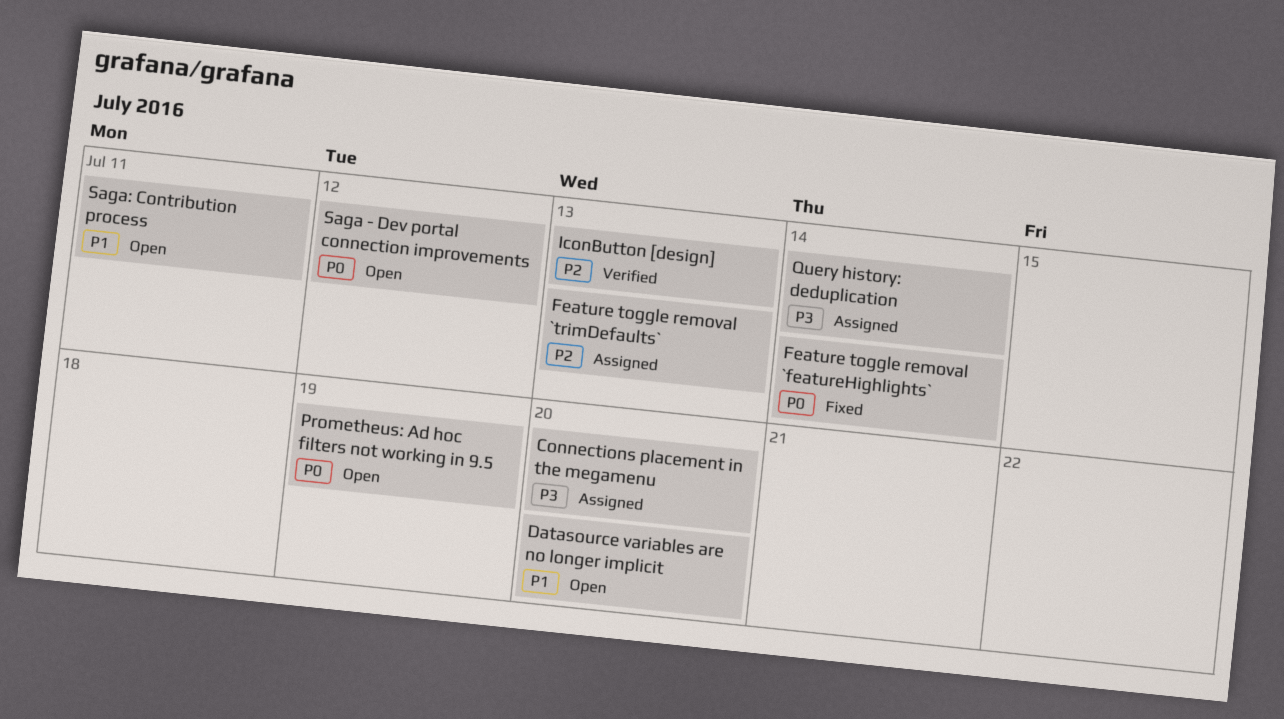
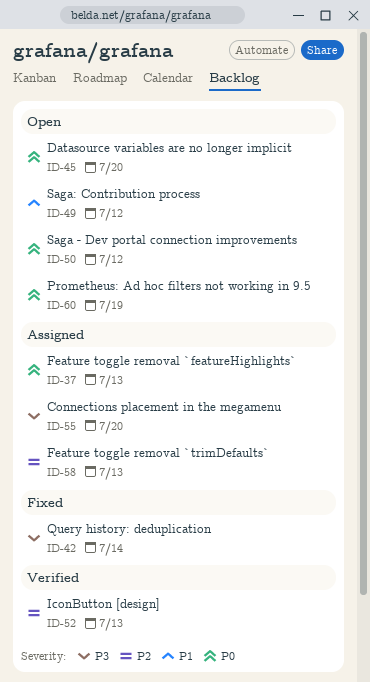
Datasource variables are no longer implicit, priority: P1 -> P0
Feature toggle removal `featureHighlights`, status: Fixed -> Assigned
Feature toggle removal `featureHighlights`, due: Jul 14 -> Jul 13
Query history: deduplication, status: Assigned -> Fixed
Saga: Contribution process, due: Jul 11 -> Jul 12

